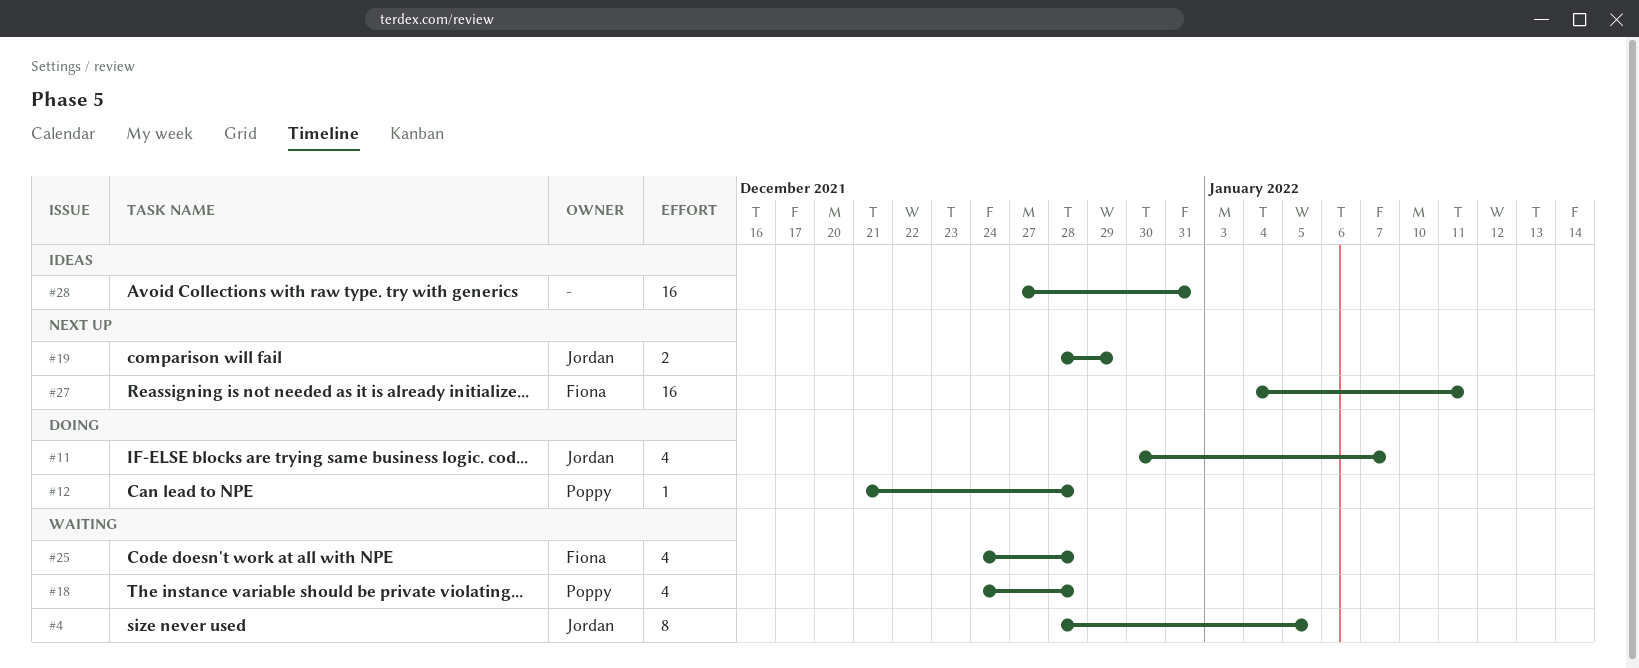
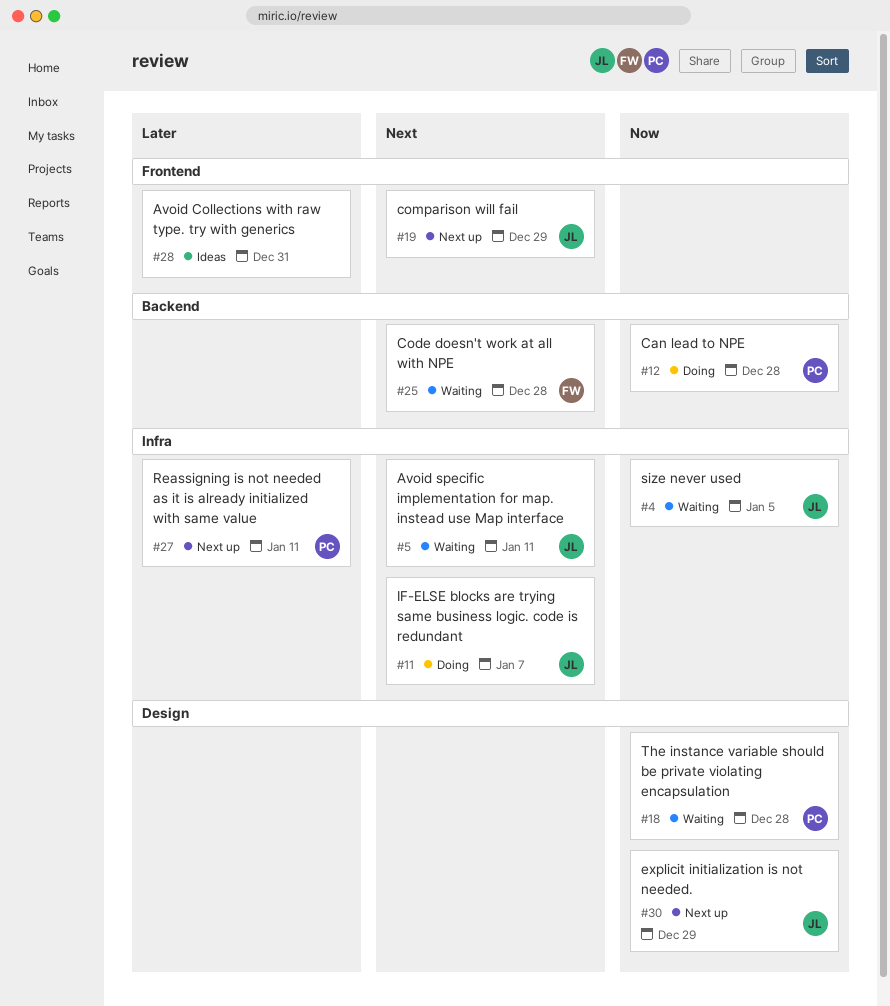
#5: none -> present
#27, owner: Fiona -> Poppy
#30: none -> present

